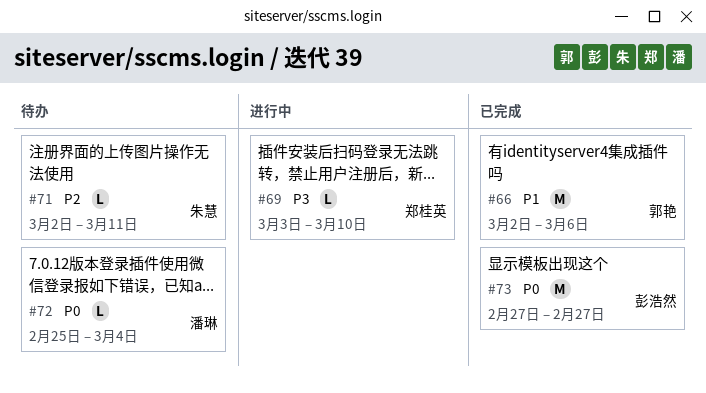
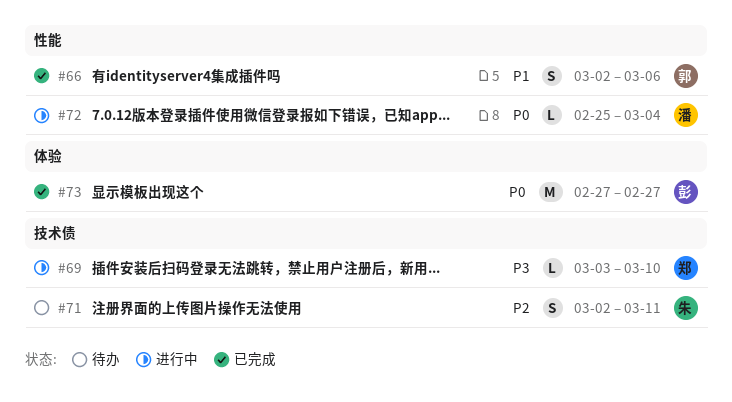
#66, estimate: M -> S
#71, estimate: L -> S
#72, status: 待办 -> 进行中

